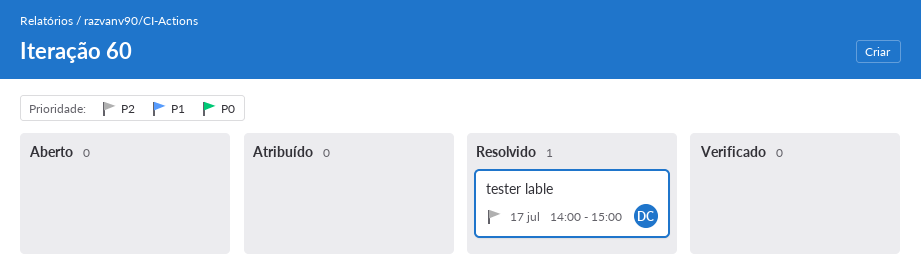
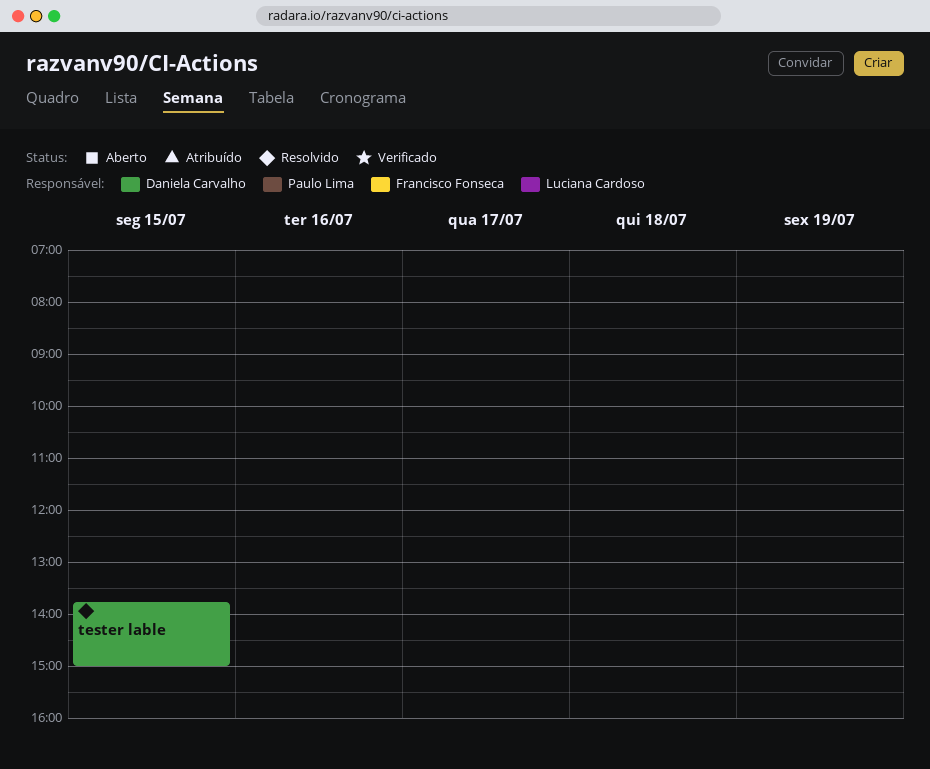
tester lable, day: Jul 17 -> Jul 15
tester lable, begins: 14:00 -> 13:45

